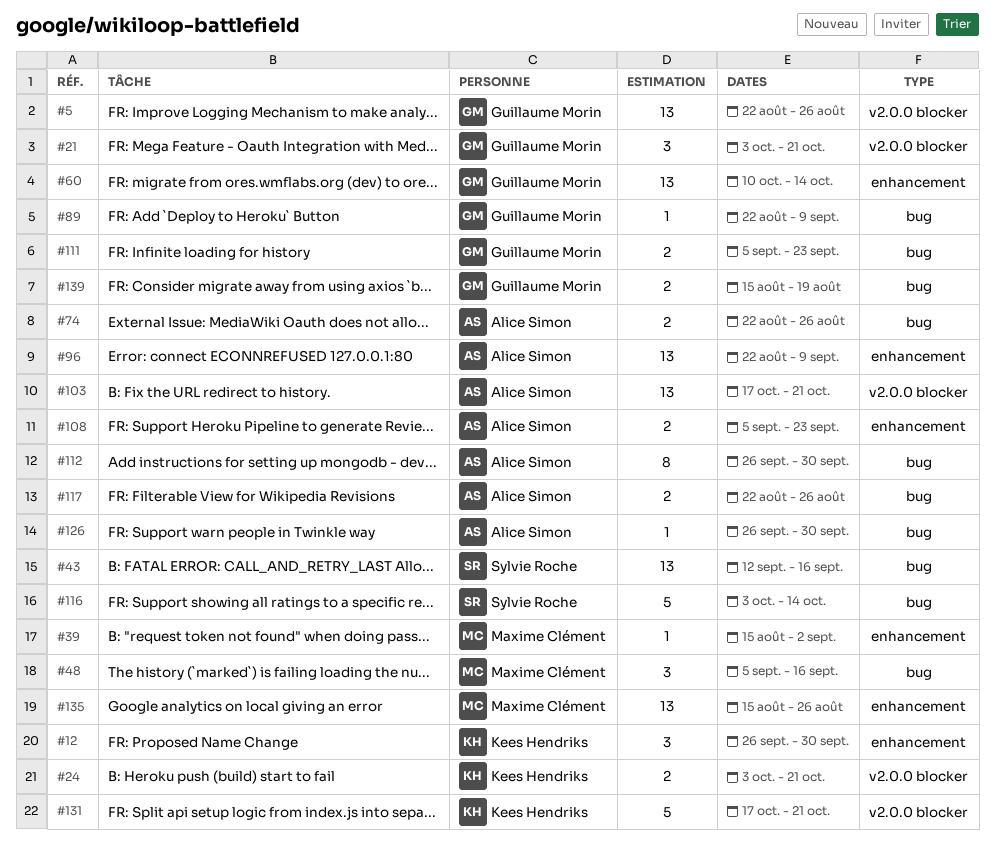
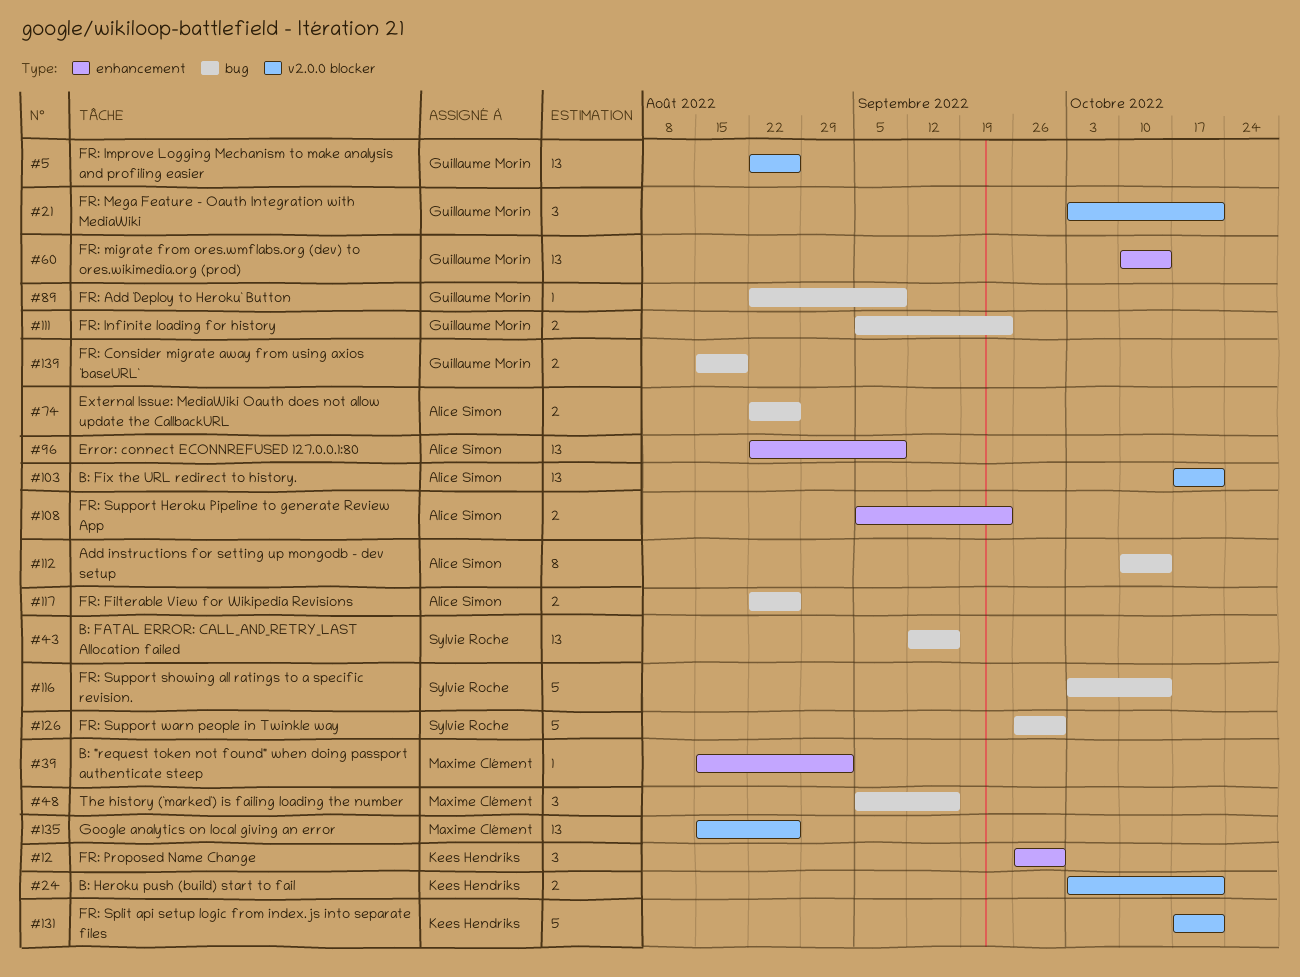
#112, start: Sep 26 -> Oct 10
#112, due: Sep 30 -> Oct 14
#126, owner: Alice Simon -> Sylvie Roche
#126, estimate: 1 -> 5
#135, label: enhancement -> v2.0.0 blocker

